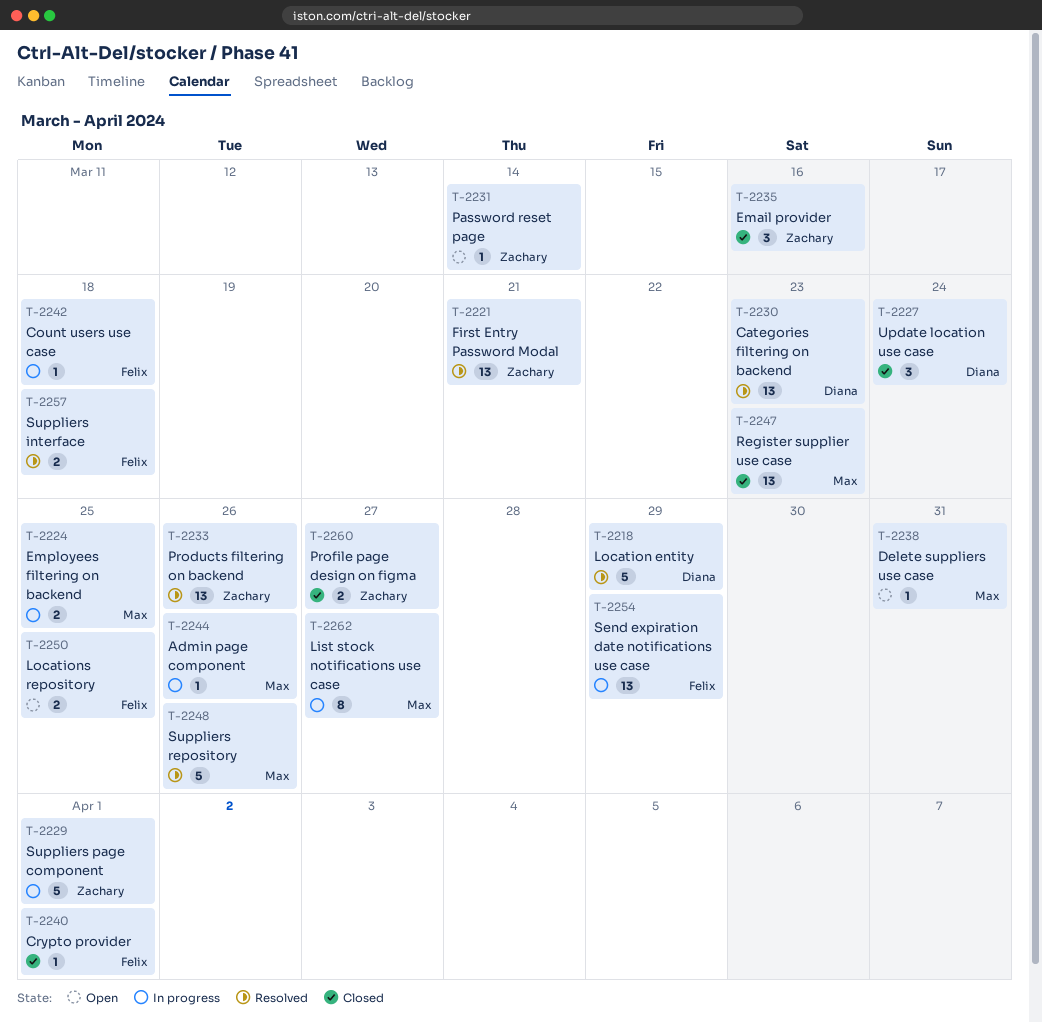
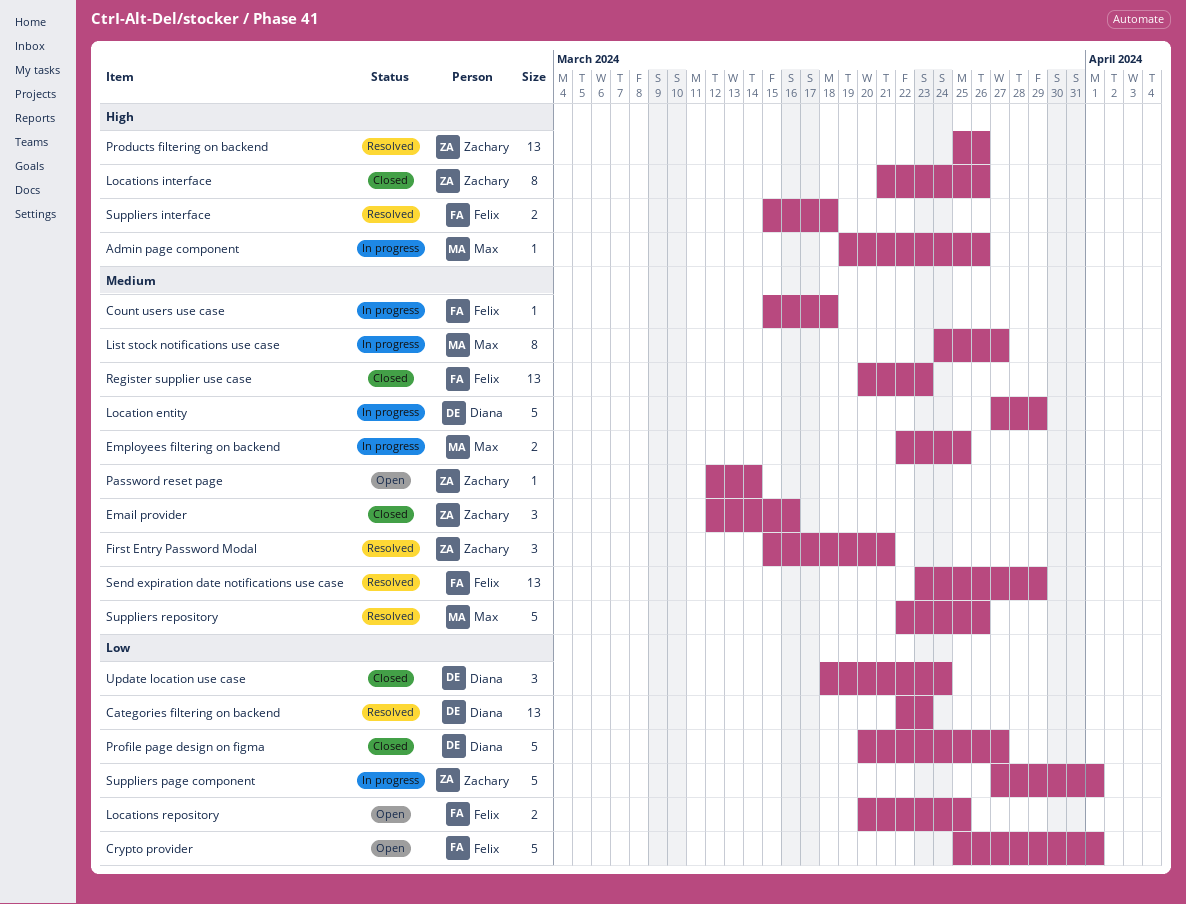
Crypto provider, status: Closed -> Open
Crypto provider, estimate: 1 -> 5
Delete suppliers use case: present -> none
First Entry Password Modal, estimate: 13 -> 3
Location entity, status: Resolved -> In progress
Locations interface: none -> present
Profile page design on figma, owner: Zachary -> Diana
Profile page design on figma, estimate: 2 -> 5
Register supplier use case, owner: Max -> Felix
Send expiration date notifications use case, status: In progress -> Resolved

